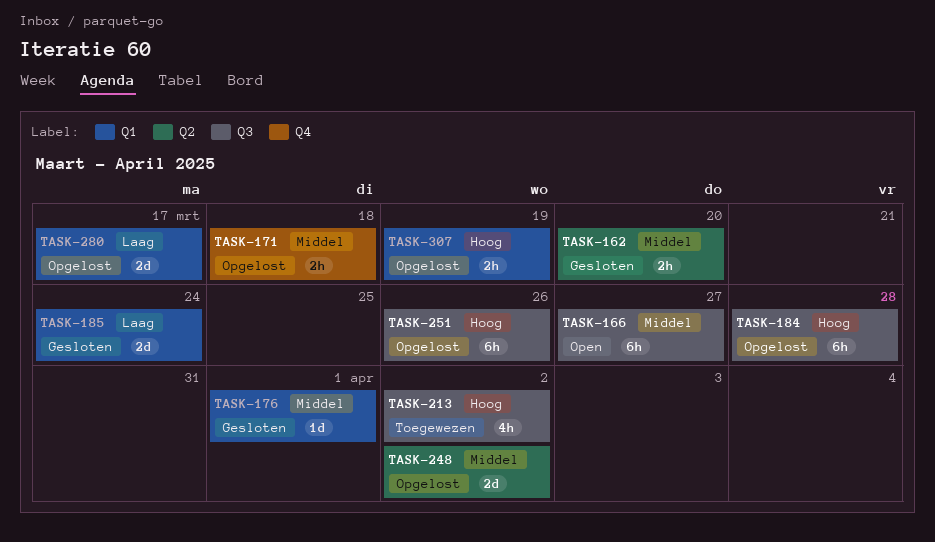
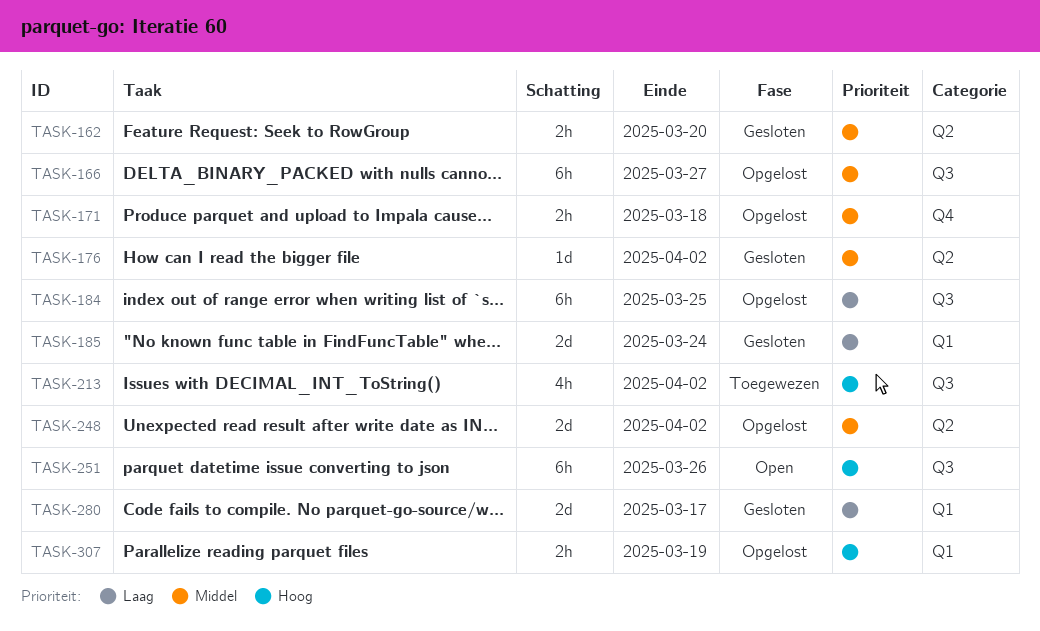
TASK-166, status: Open -> Opgelost
TASK-176, label: Q1 -> Q2
TASK-176, due: Apr 1 -> Apr 2
TASK-184, priority: Hoog -> Laag
TASK-184, due: Mar 28 -> Mar 25
TASK-251, status: Opgelost -> Open
TASK-280, status: Opgelost -> Gesloten

